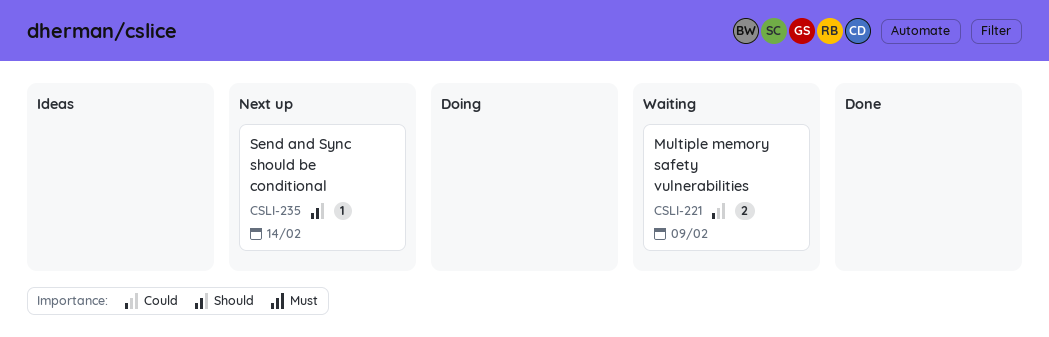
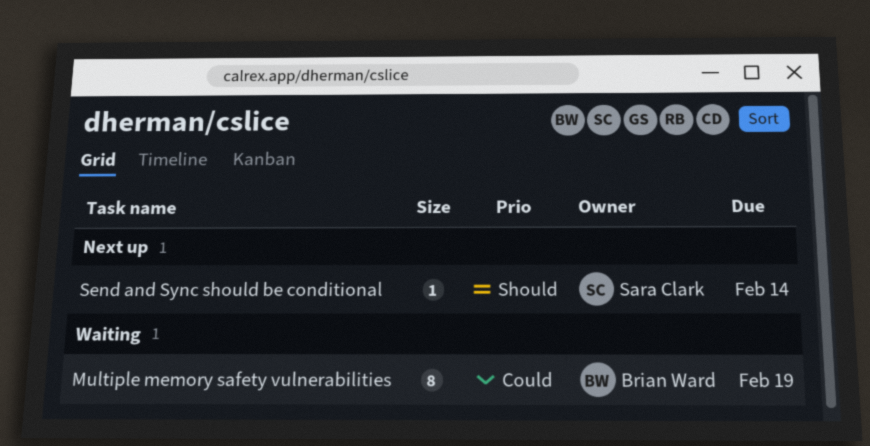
Multiple memory safety vulnerabilities, estimate: 2 -> 8
Multiple memory safety vulnerabilities, due: Feb 9 -> Feb 19

